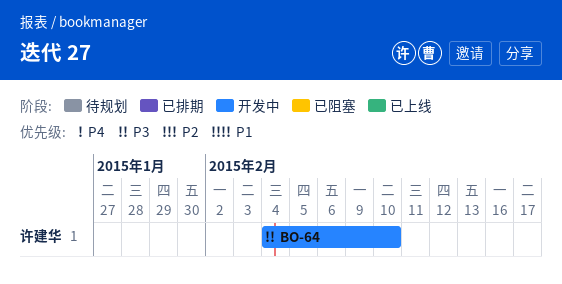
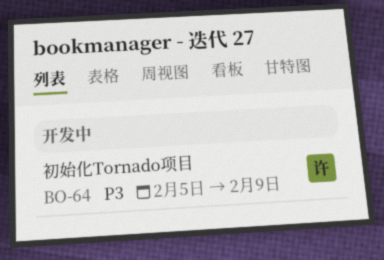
BO-64, start: Feb 4 -> Feb 5
BO-64, due: Feb 10 -> Feb 9

